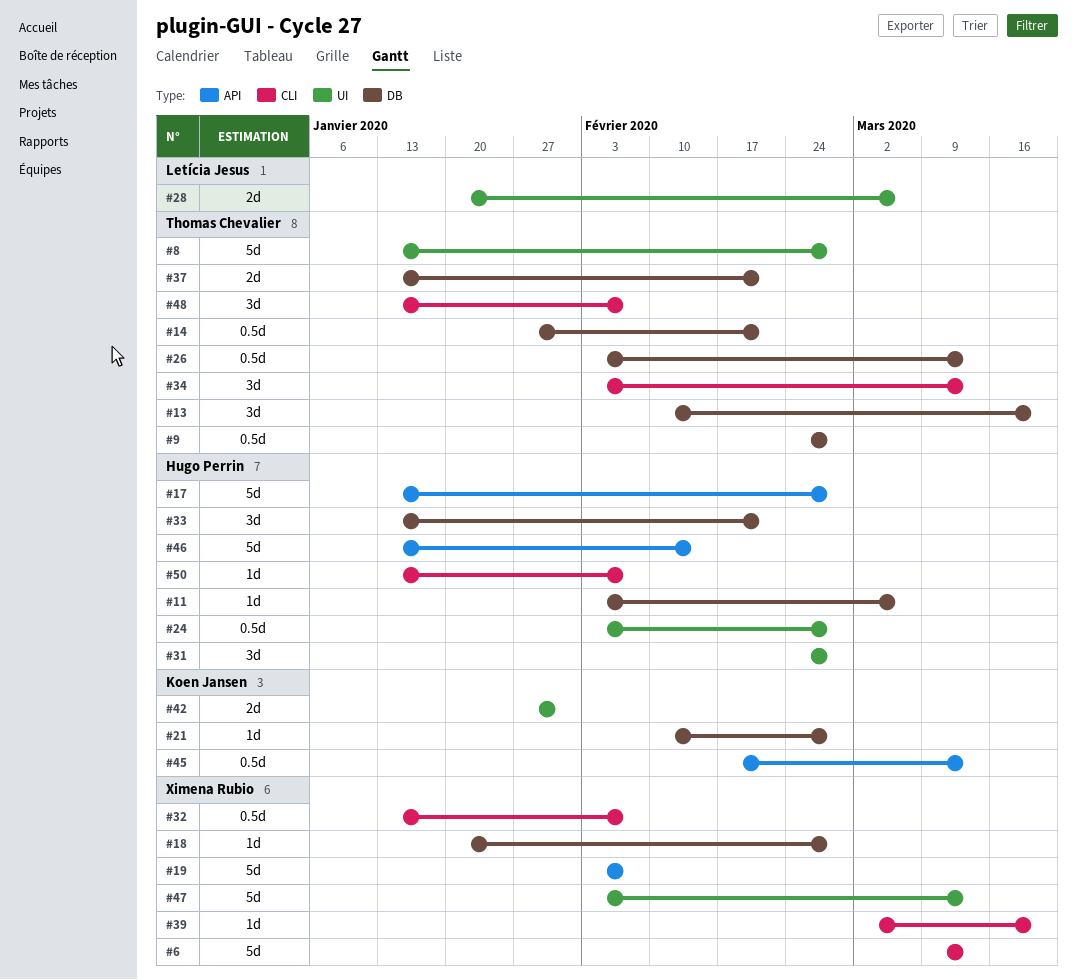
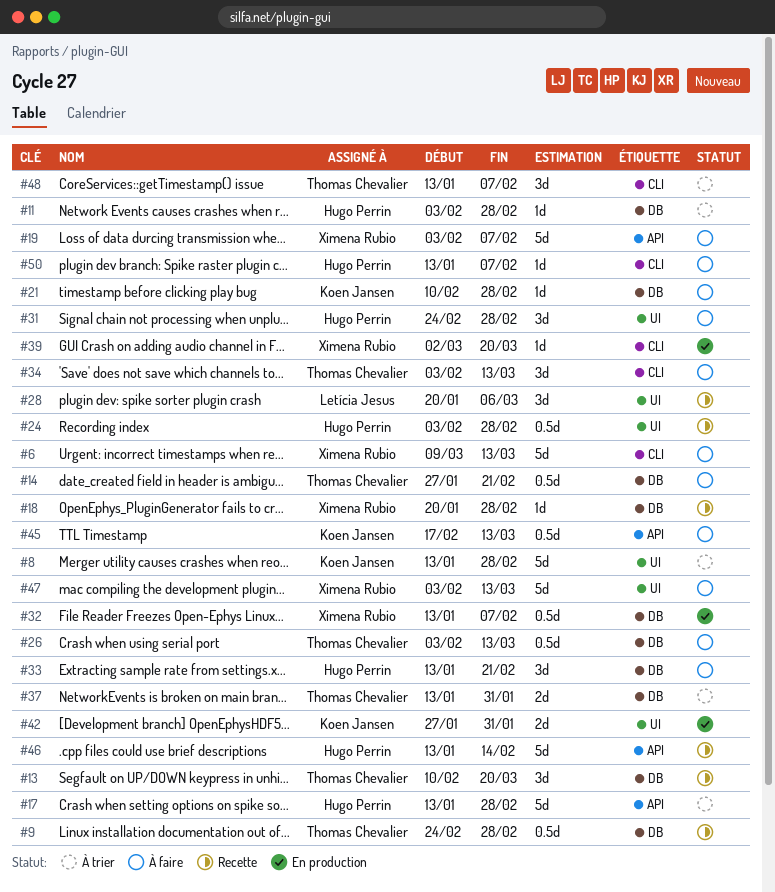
#8, owner: Thomas Chevalier -> Koen Jansen
#11, due: Mar 6 -> Feb 28
#28, estimate: 2d -> 3d
#32, label: CLI -> DB
#37, due: Feb 21 -> Jan 31

